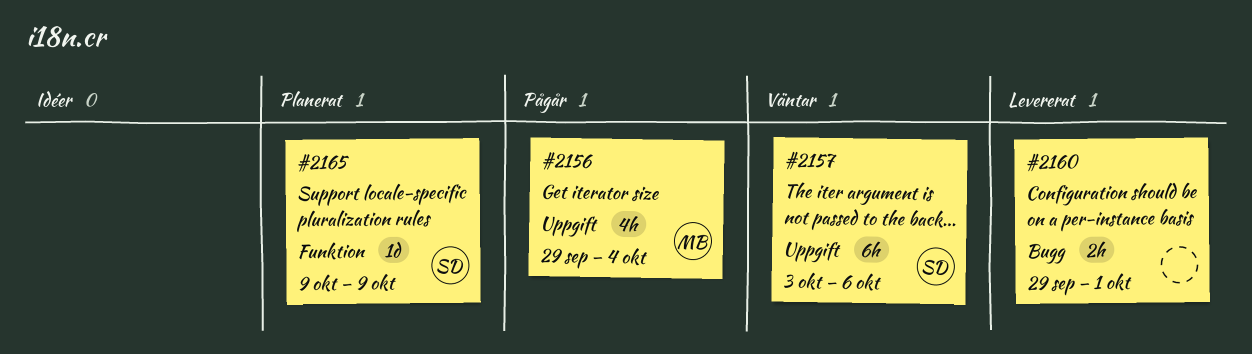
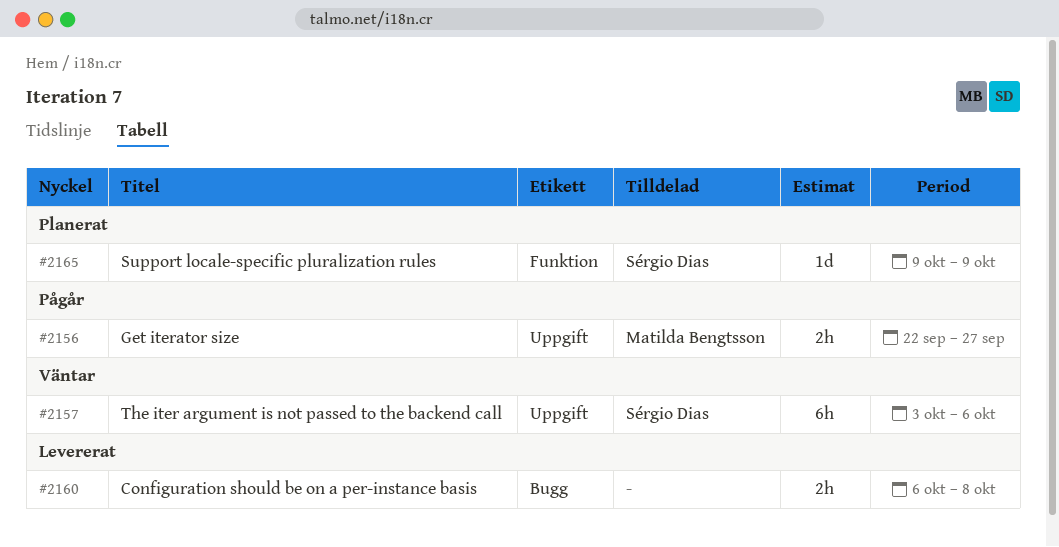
#2156, estimate: 4h -> 2h
#2156, start: Sep 29 -> Sep 22
#2156, due: Oct 4 -> Sep 27
#2160, start: Sep 29 -> Oct 6
#2160, due: Oct 1 -> Oct 8

